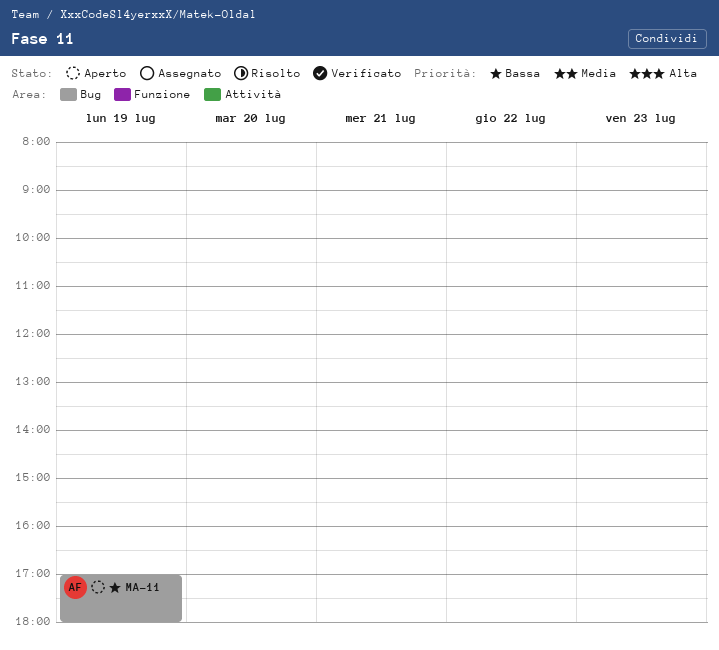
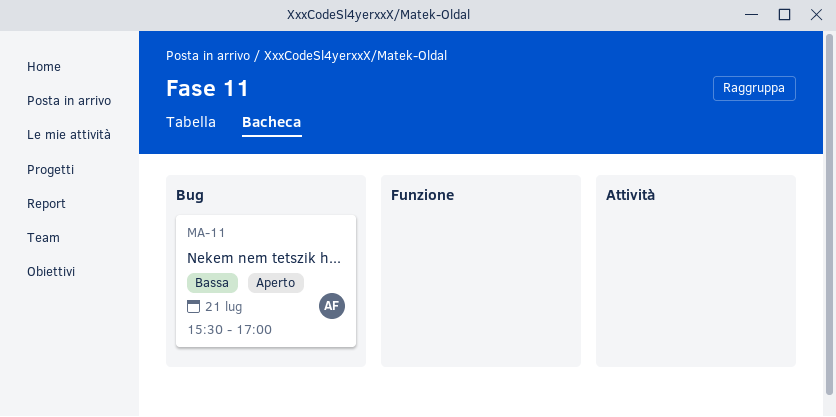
MA-11, day: Jul 19 -> Jul 21
MA-11, begins: 17:00 -> 15:30
MA-11, ends: 18:00 -> 17:00

